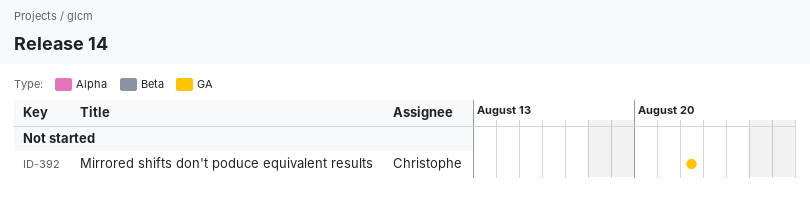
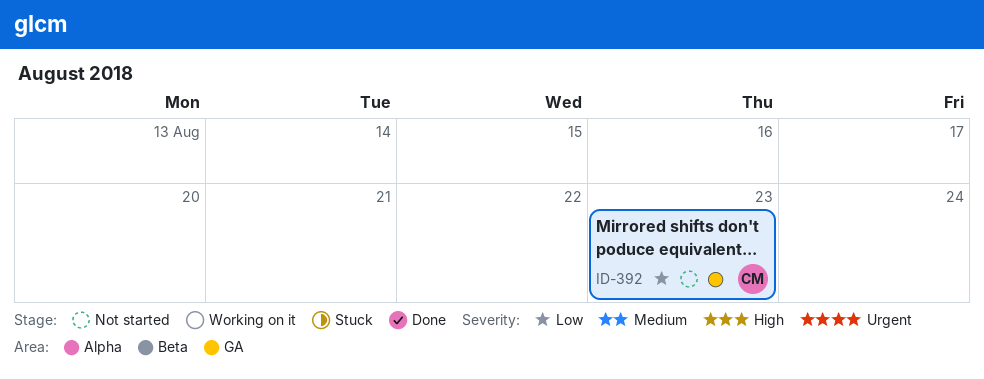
ID-392, due: Aug 22 -> Aug 23

